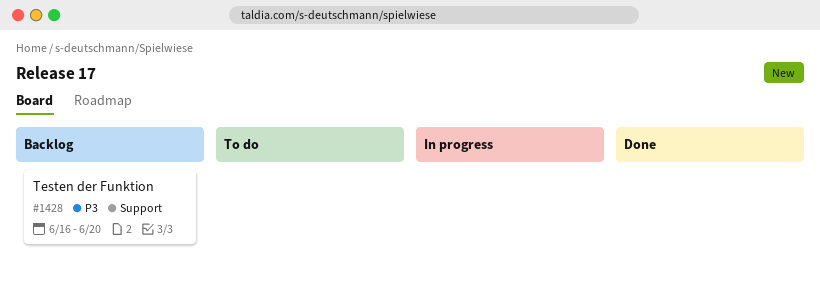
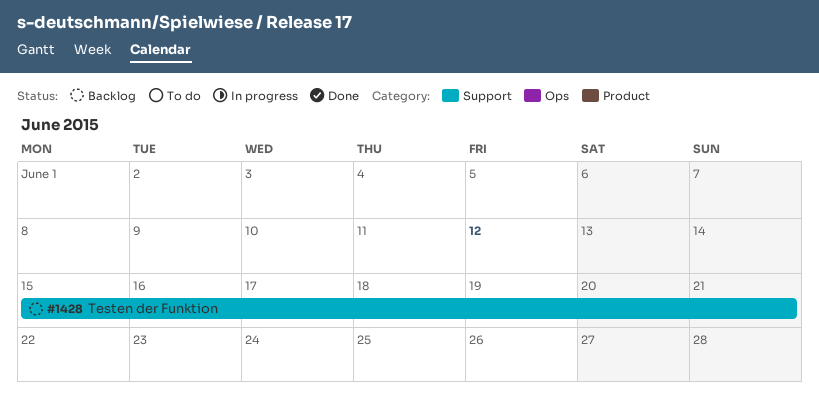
#1428, start: Jun 16 -> Jun 15
#1428, due: Jun 20 -> Jun 21

